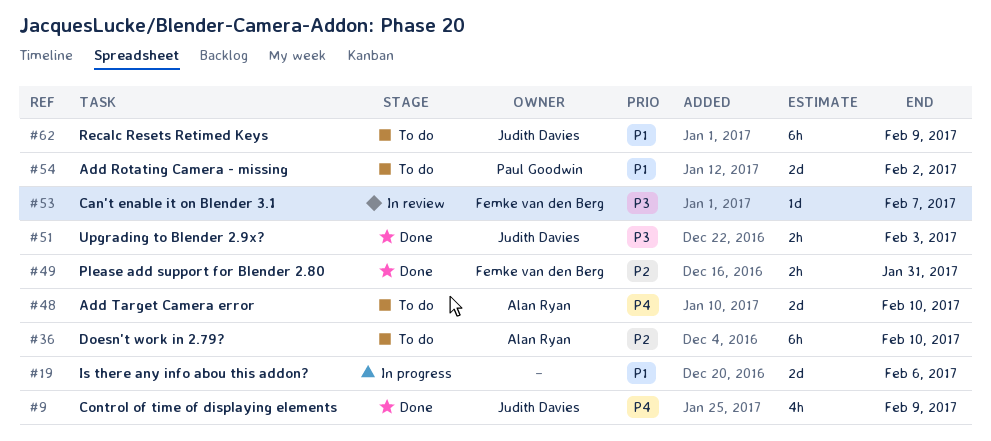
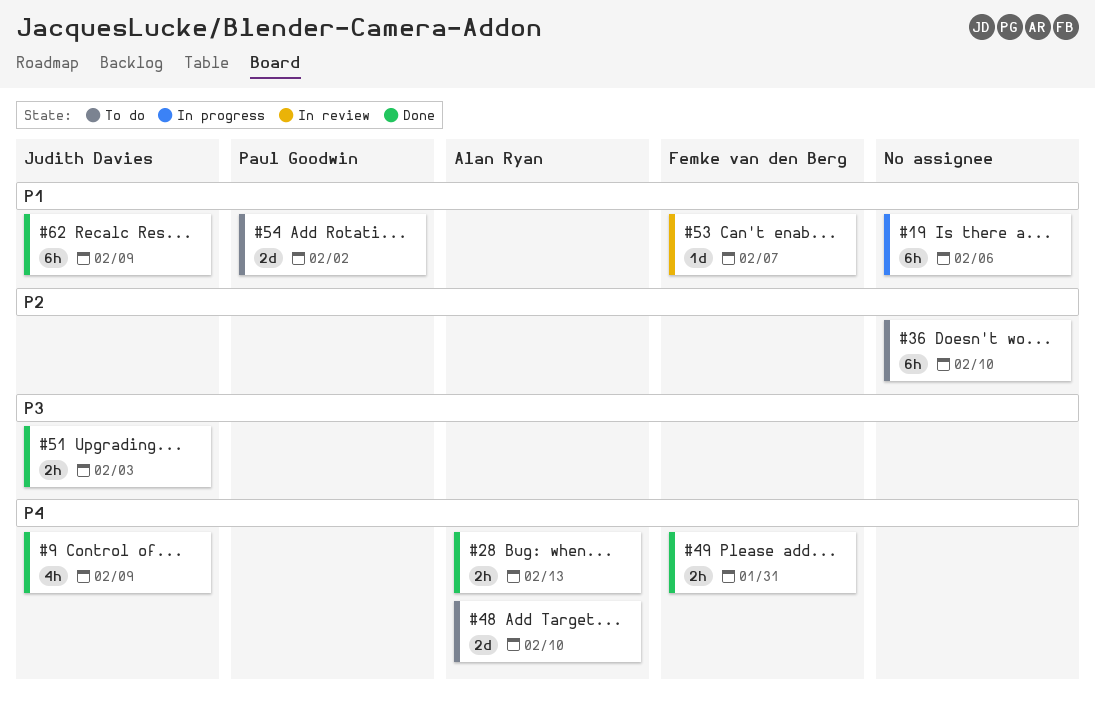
#19, estimate: 2d -> 6h
#28: none -> present
#36, owner: Alan Ryan -> none
#49, priority: P2 -> P4
#53, priority: P3 -> P1
#62, status: To do -> Done

